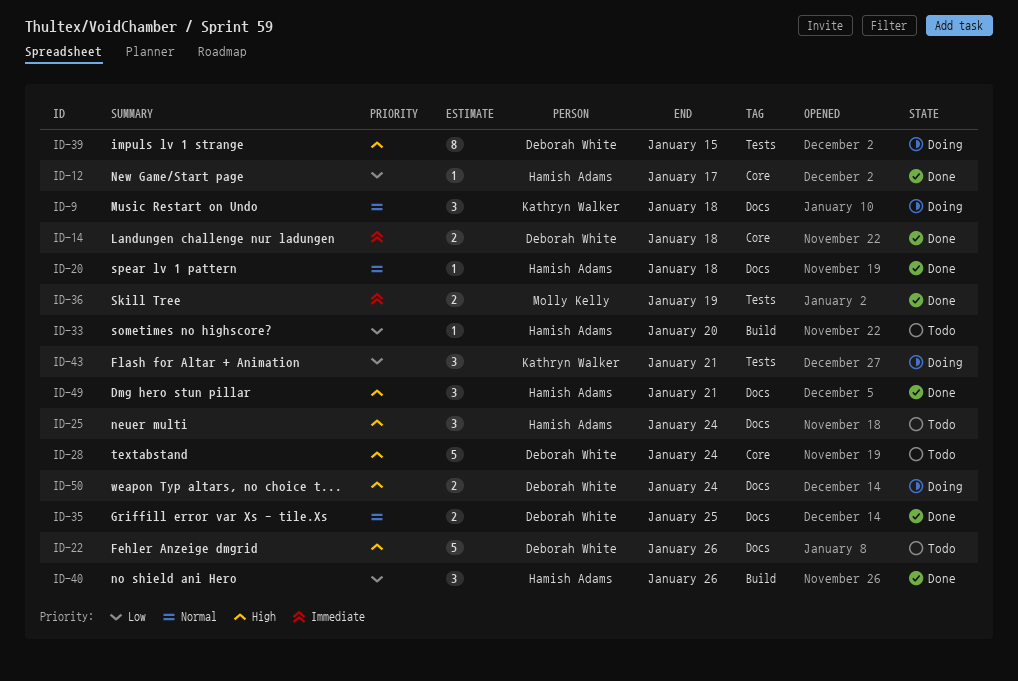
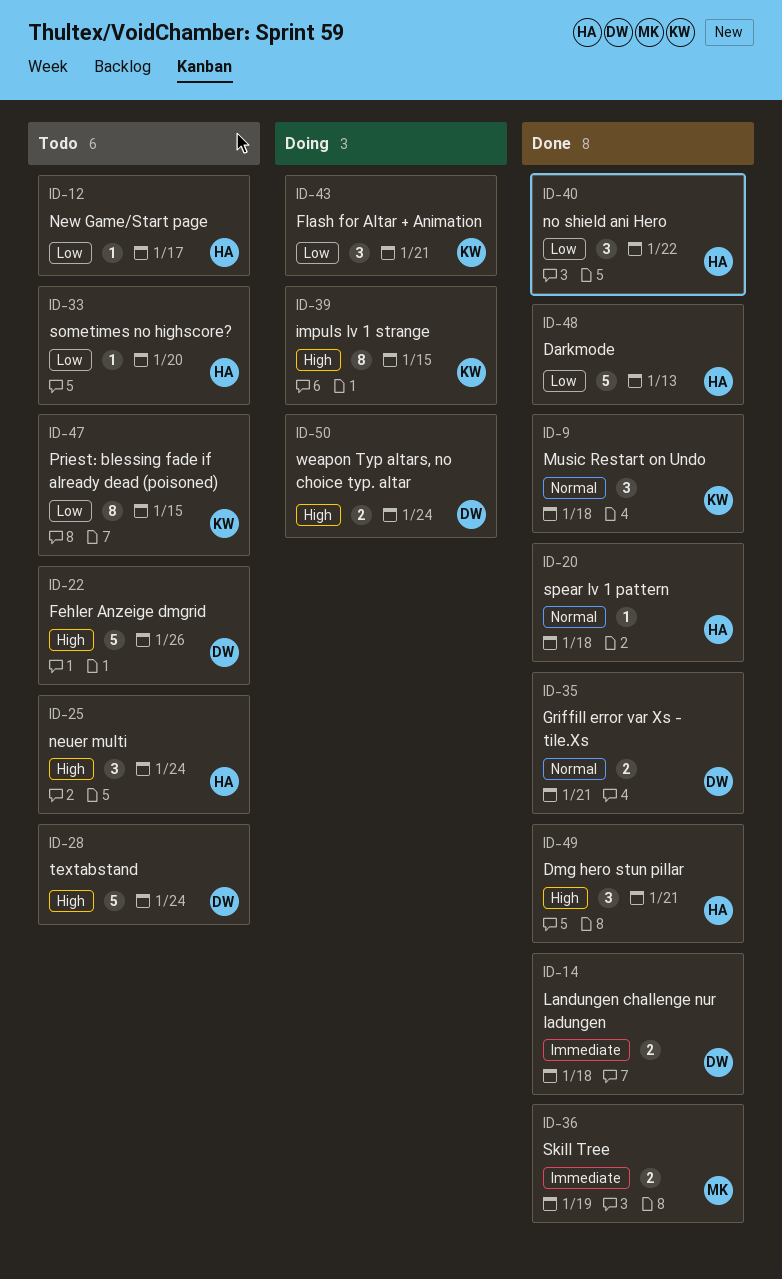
ID-9, status: Doing -> Done
ID-12, status: Done -> Todo
ID-35, due: Jan 25 -> Jan 21
ID-39, owner: Deborah White -> Kathryn Walker
ID-40, due: Jan 26 -> Jan 22
ID-47: none -> present
ID-48: none -> present

